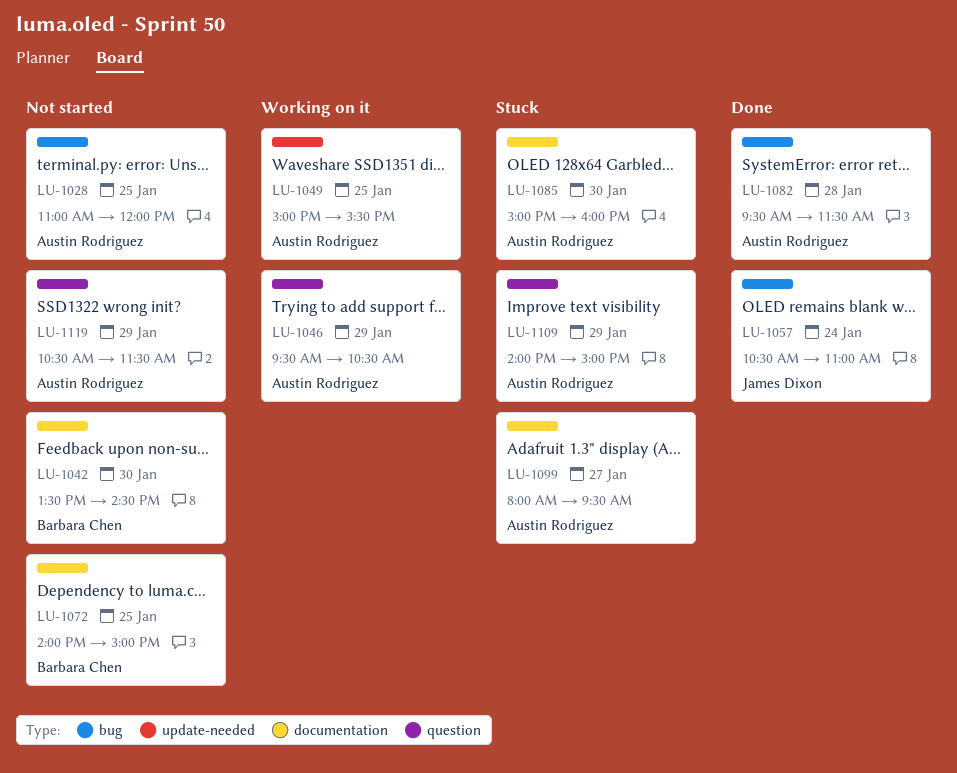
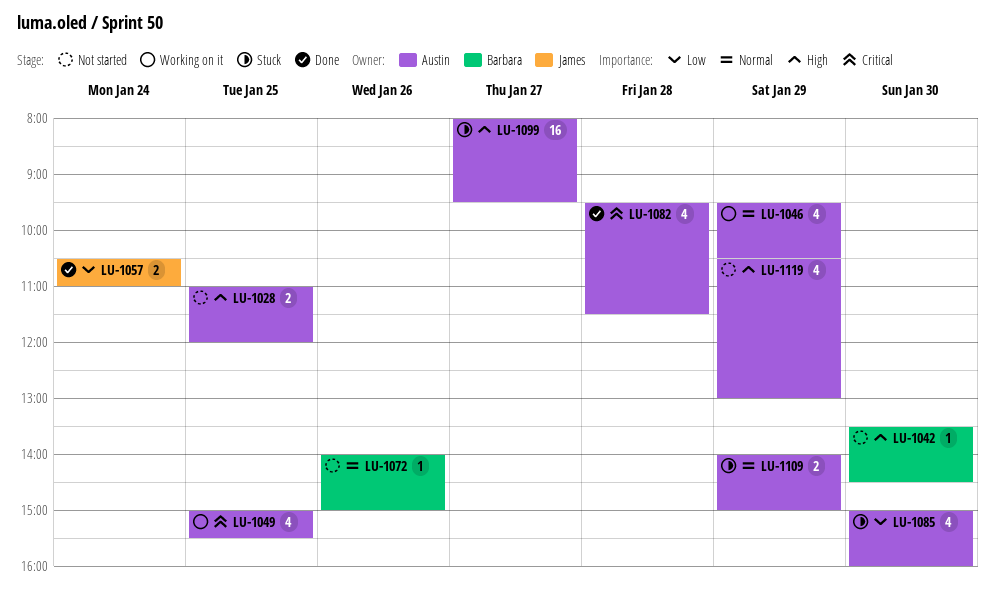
LU-1072, day: Jan 25 -> Jan 26
LU-1119, ends: 11:30 -> 13:00

